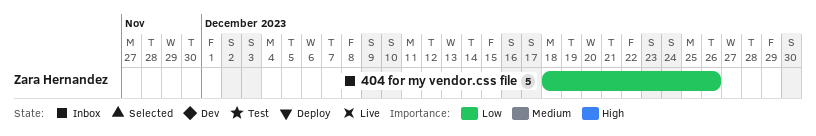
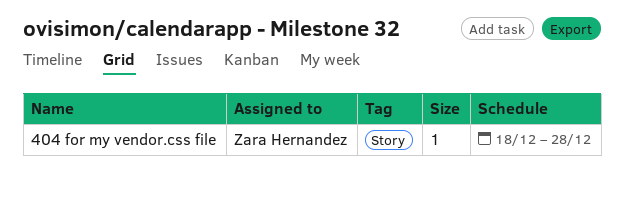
404 for my vendor.css file, estimate: 5 -> 1
404 for my vendor.css file, due: Dec 26 -> Dec 28

